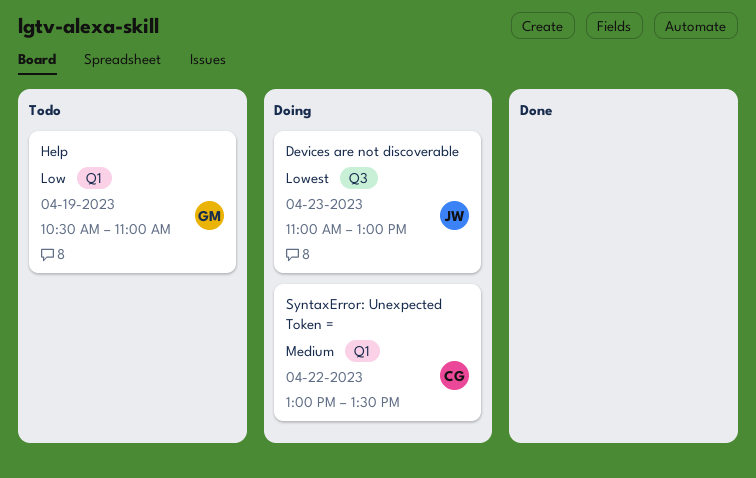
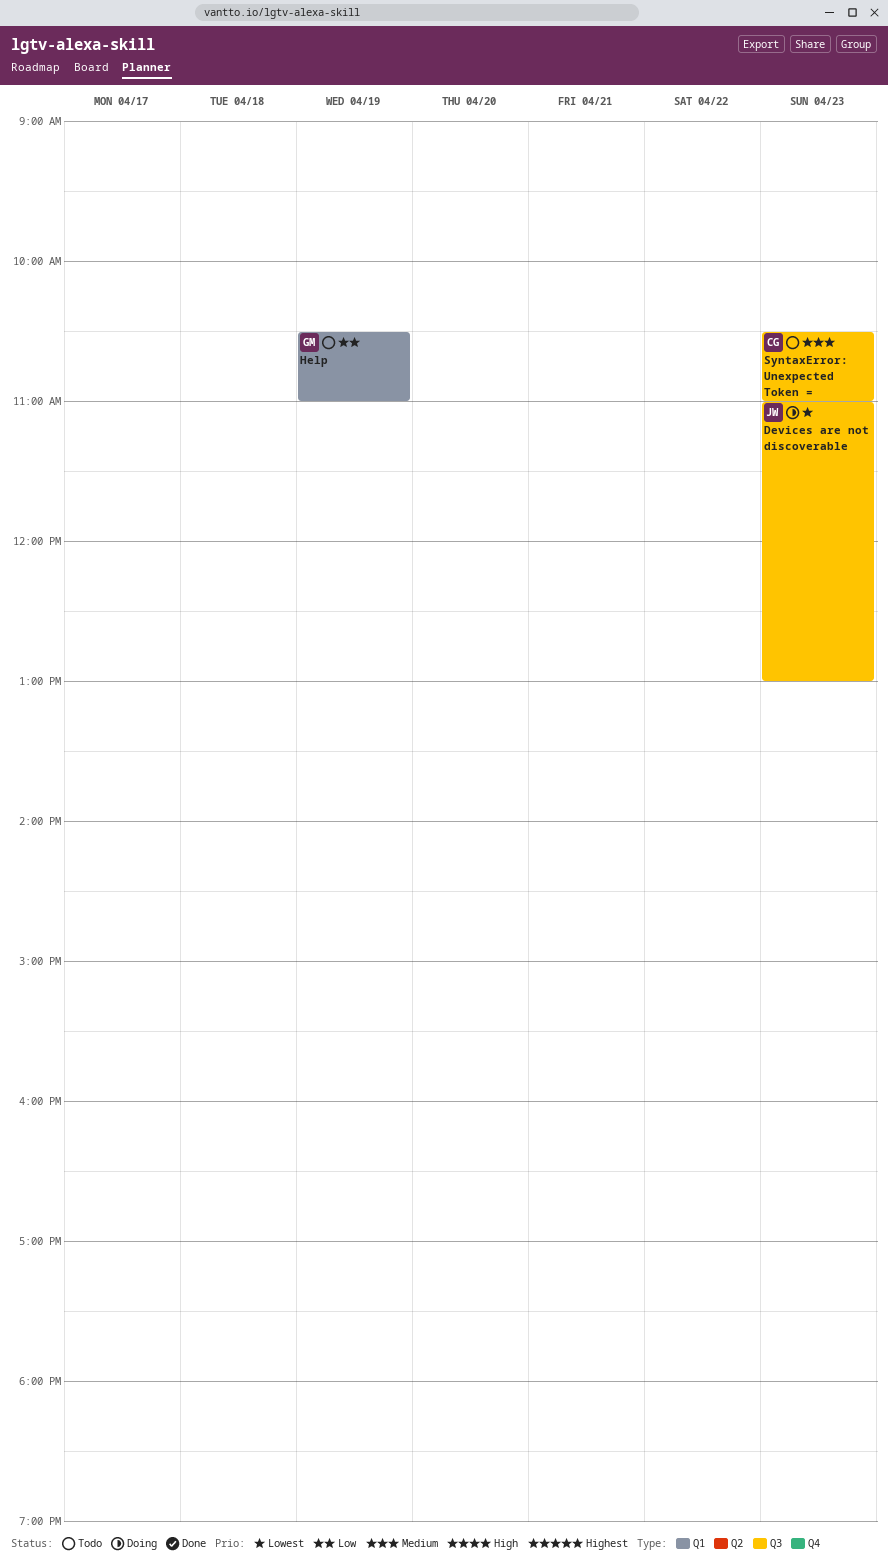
SyntaxError: Unexpected Token =, status: Doing -> Todo
SyntaxError: Unexpected Token =, label: Q1 -> Q3
SyntaxError: Unexpected Token =, day: Apr 22 -> Apr 23
SyntaxError: Unexpected Token =, begins: 13:00 -> 10:30
SyntaxError: Unexpected Token =, ends: 13:30 -> 11:00

